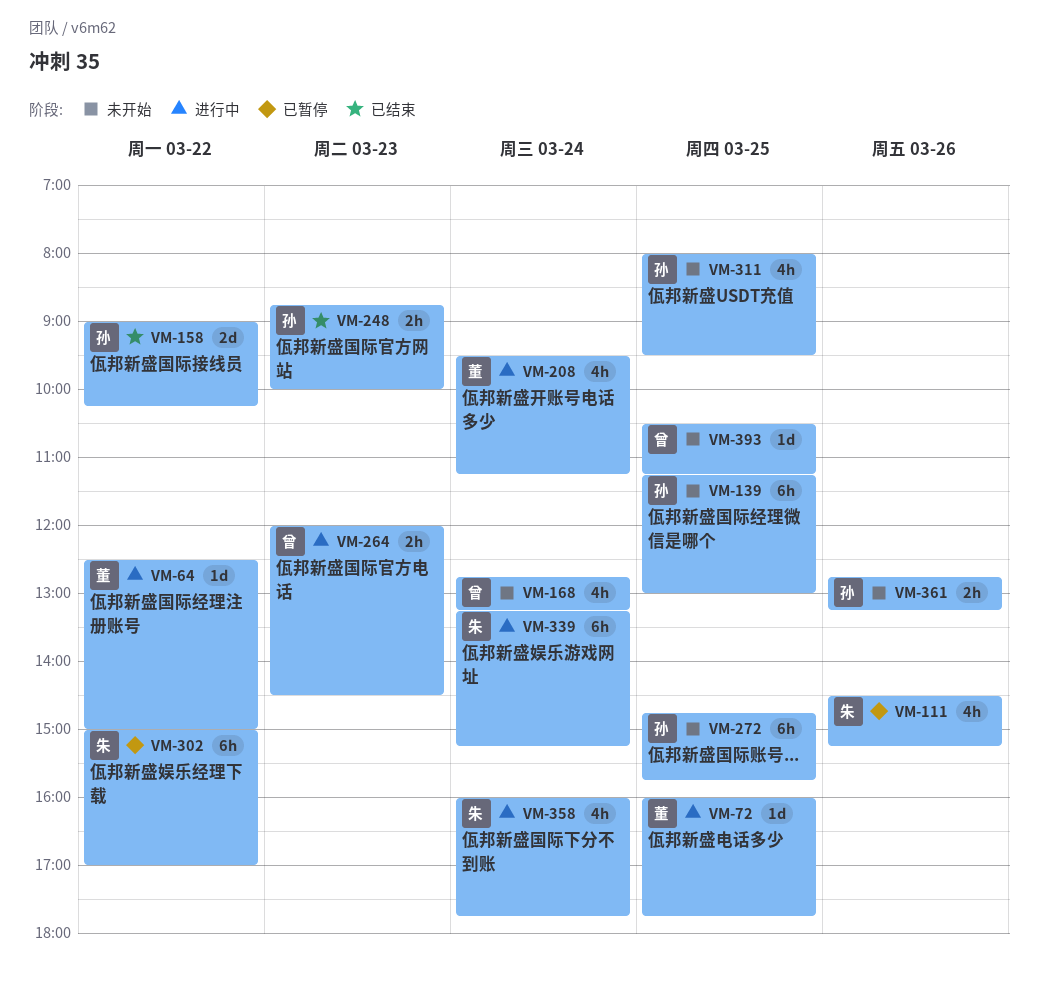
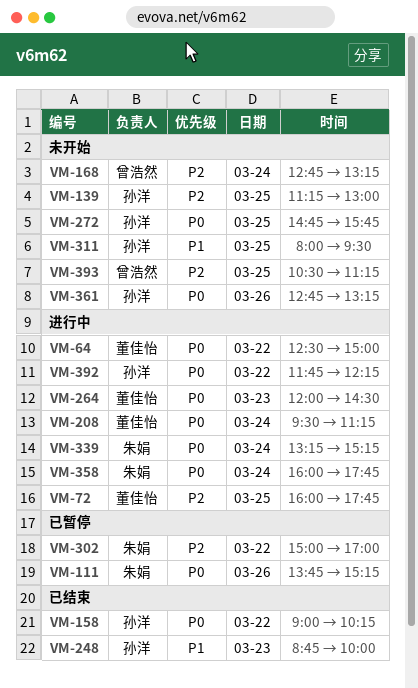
VM-111, begins: 14:30 -> 13:45
VM-264, owner: 曾浩然 -> 董佳怡
VM-392: none -> present

